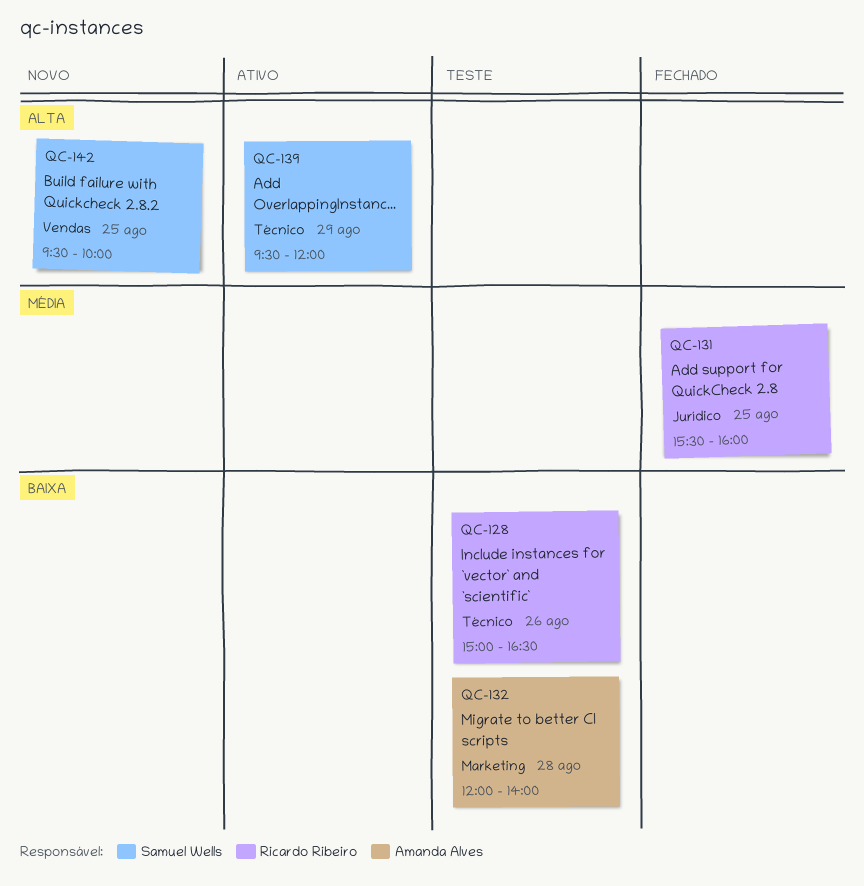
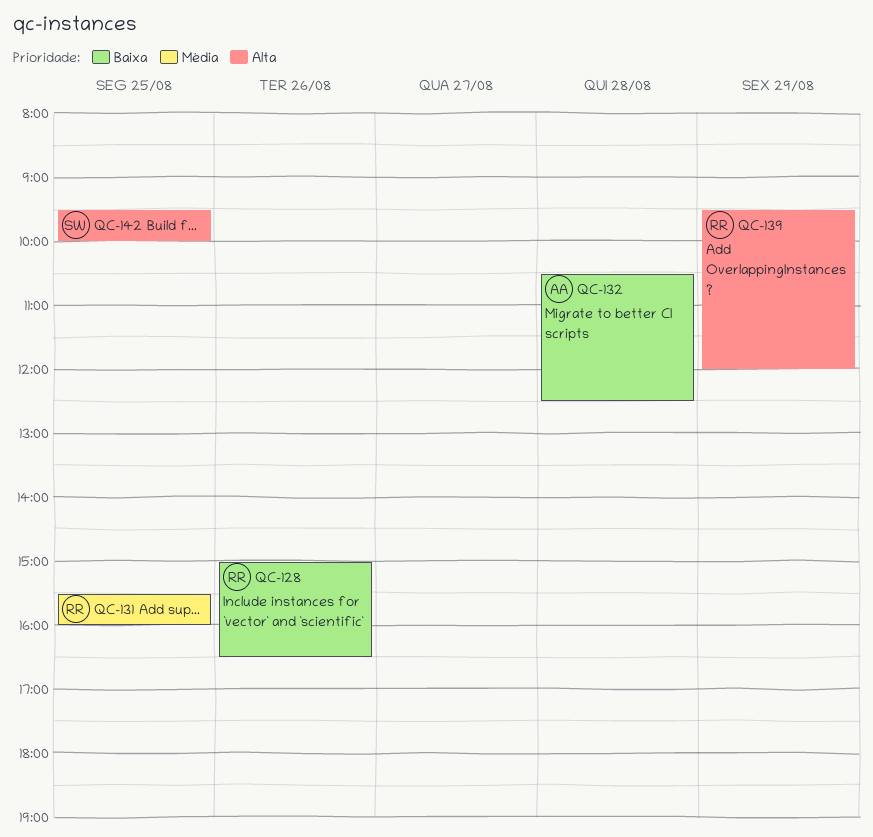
QC-132, begins: 12:00 -> 10:30
QC-132, ends: 14:00 -> 12:30
QC-139, owner: Samuel Wells -> Ricardo Ribeiro

